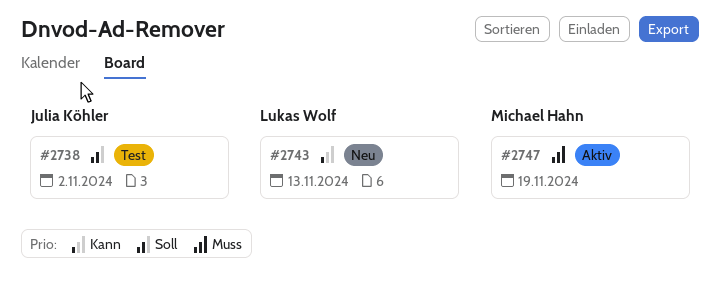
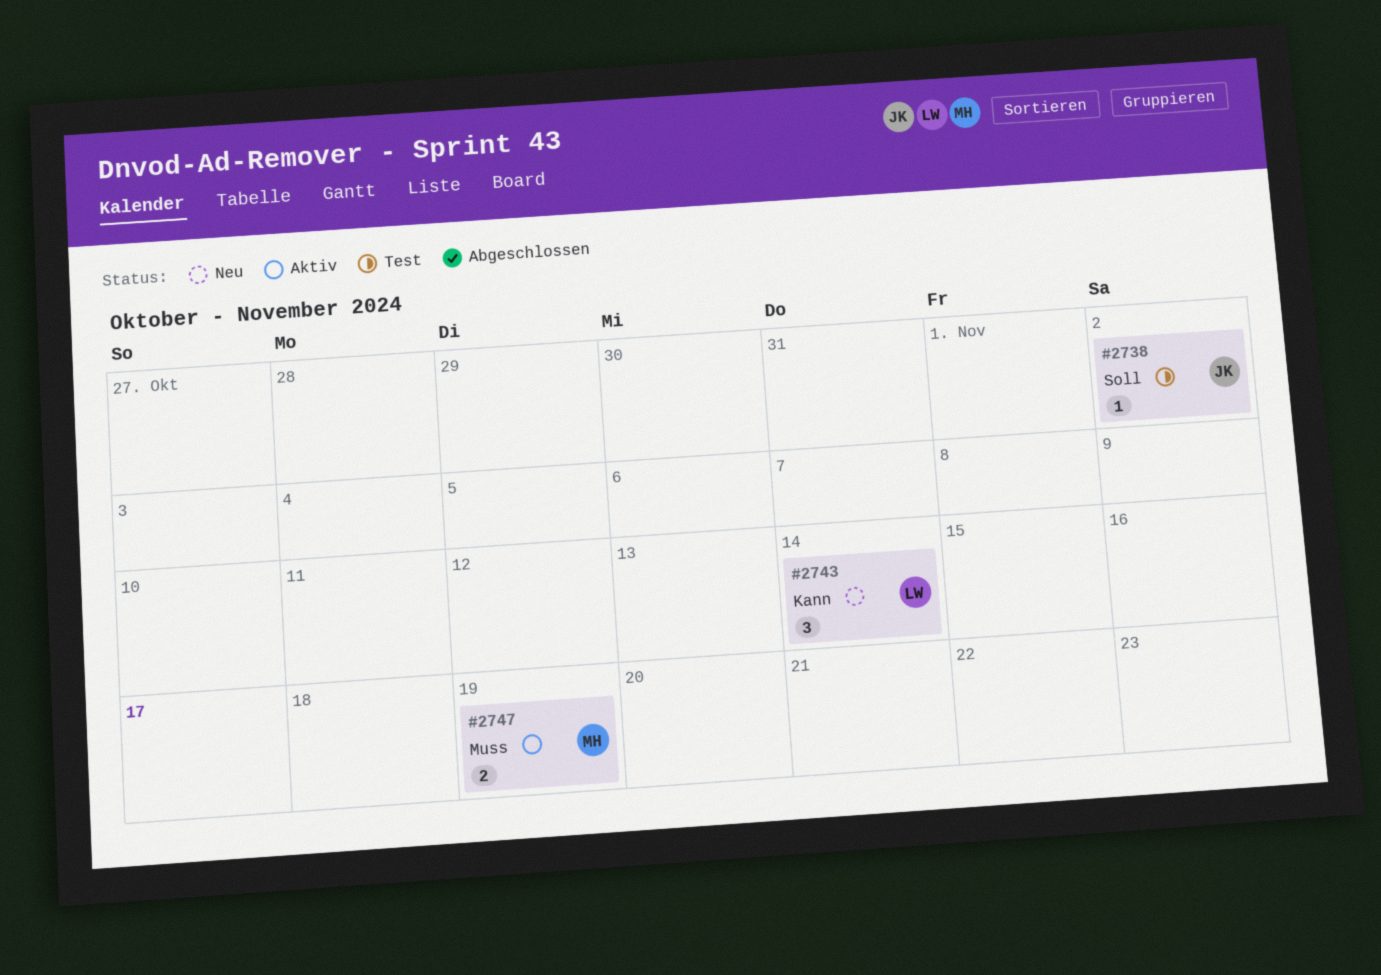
#2743, due: Nov 13 -> Nov 14

